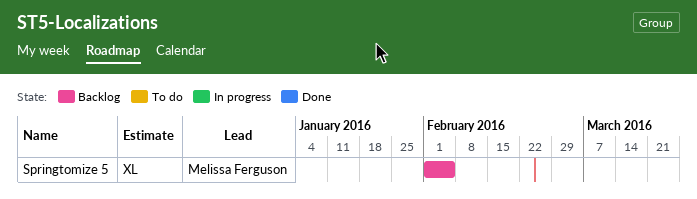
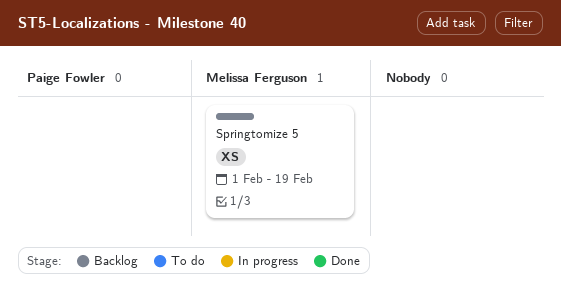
Springtomize 5, estimate: XL -> XS
Springtomize 5, due: Feb 5 -> Feb 19

